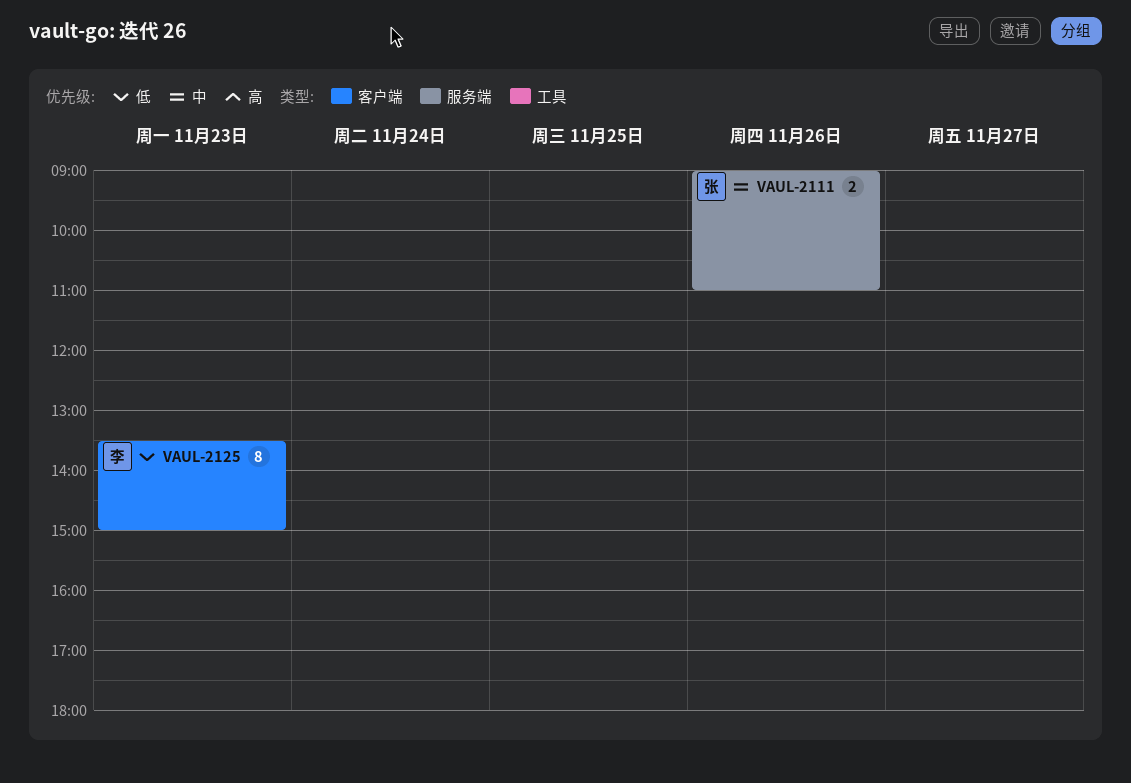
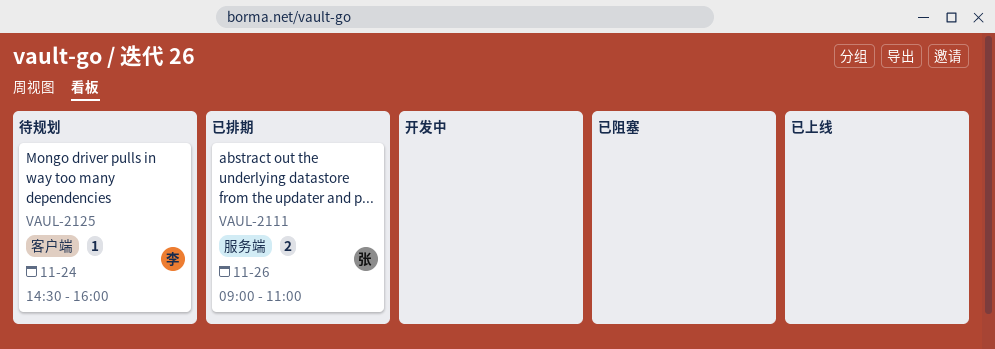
VAUL-2125, estimate: 8 -> 1
VAUL-2125, day: Nov 23 -> Nov 24
VAUL-2125, begins: 13:30 -> 14:30
VAUL-2125, ends: 15:00 -> 16:00

